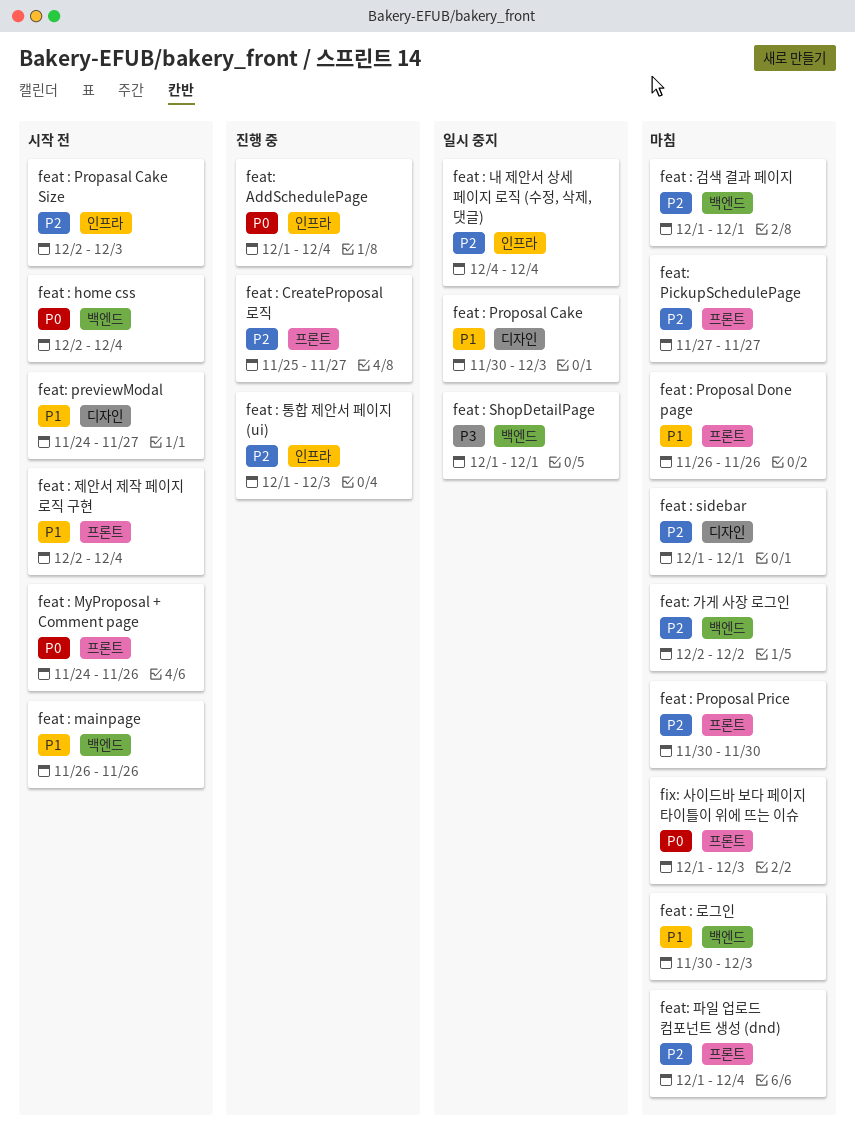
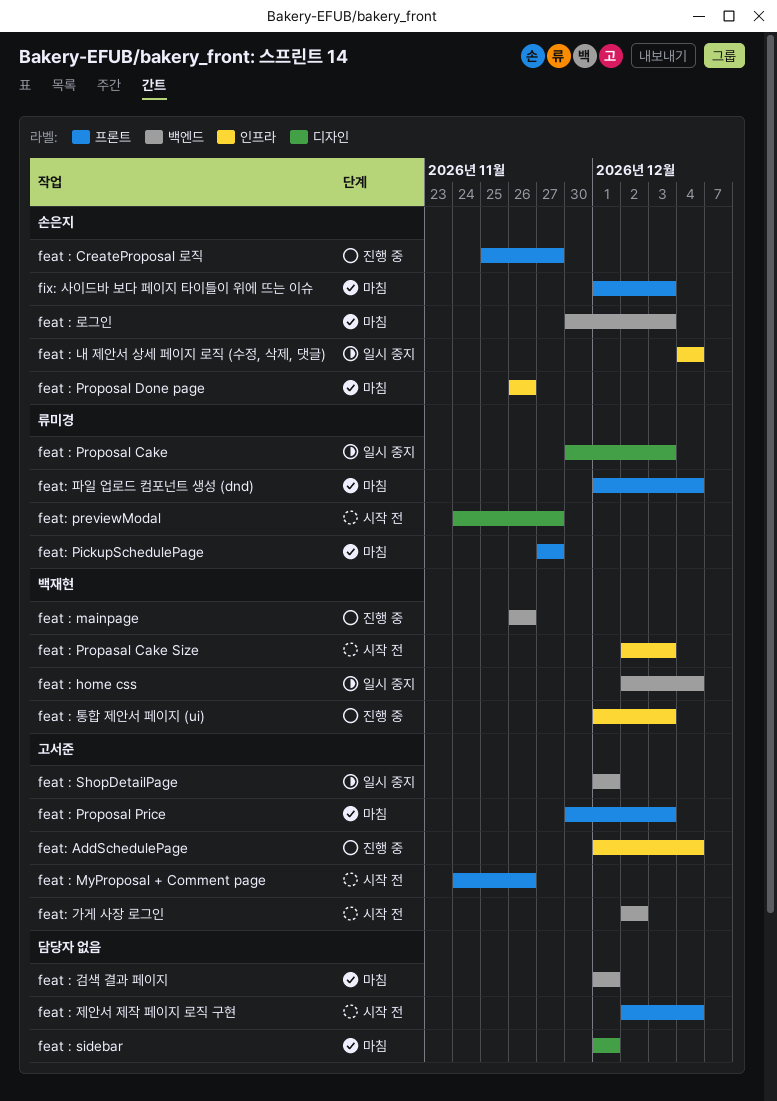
feat : home css, status: 시작 전 -> 일시 중지
feat : mainpage, status: 시작 전 -> 진행 중
feat : Proposal Done page, label: 프론트 -> 인프라
feat : Proposal Price, due: Nov 30 -> Dec 3
feat: 가게 사장 로그인, status: 마침 -> 시작 전

